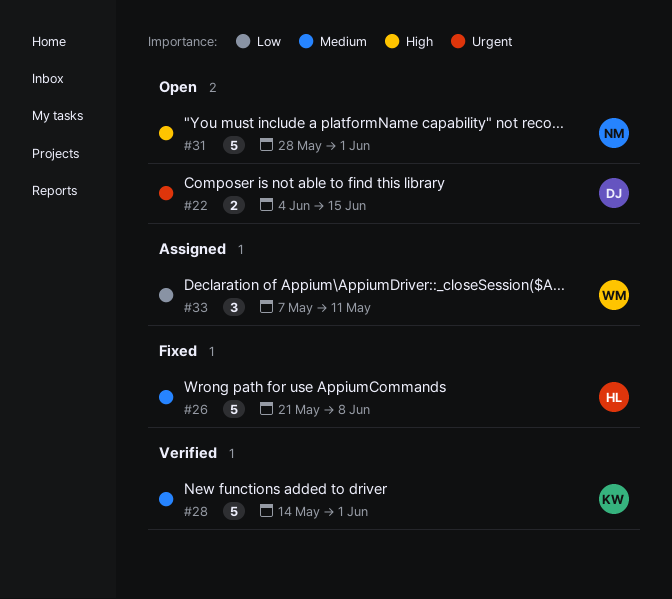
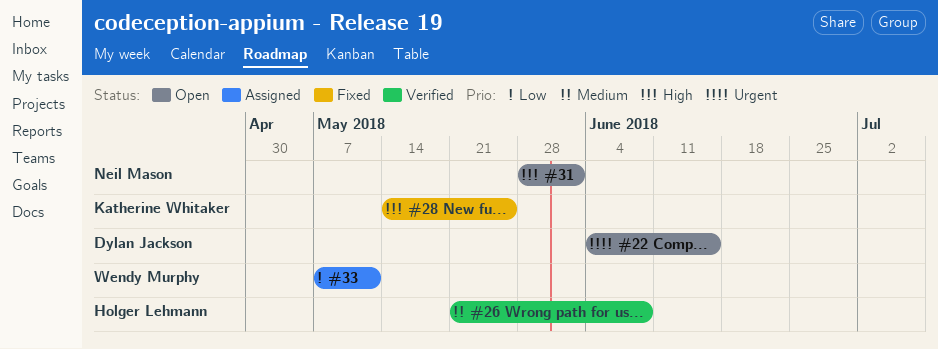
#26, status: Fixed -> Verified
#28, status: Verified -> Fixed
#28, priority: Medium -> High
#28, due: Jun 1 -> May 25

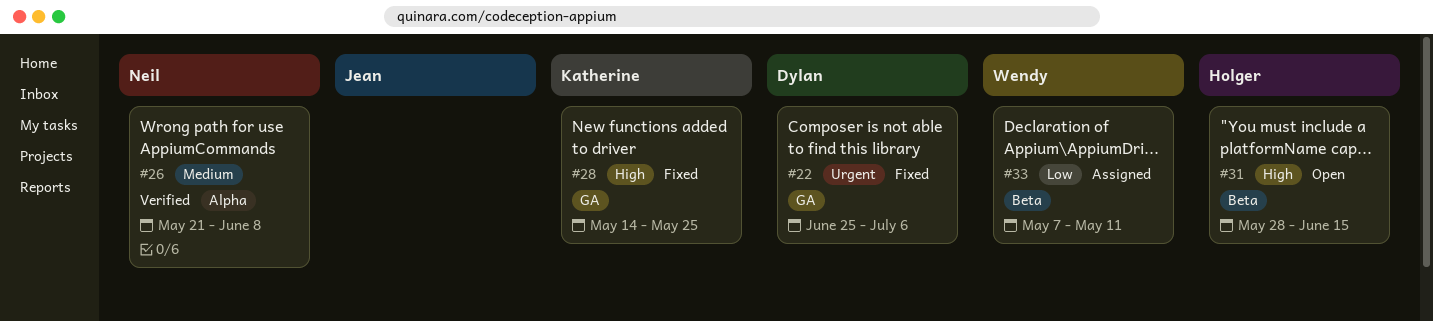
#22, status: Open -> Fixed
#22, start: Jun 4 -> Jun 25
#22, due: Jun 15 -> Jul 6
#26, owner: Holger Lehmann -> Neil Mason
#31, owner: Neil Mason -> Holger Lehmann
#31, due: Jun 1 -> Jun 15

